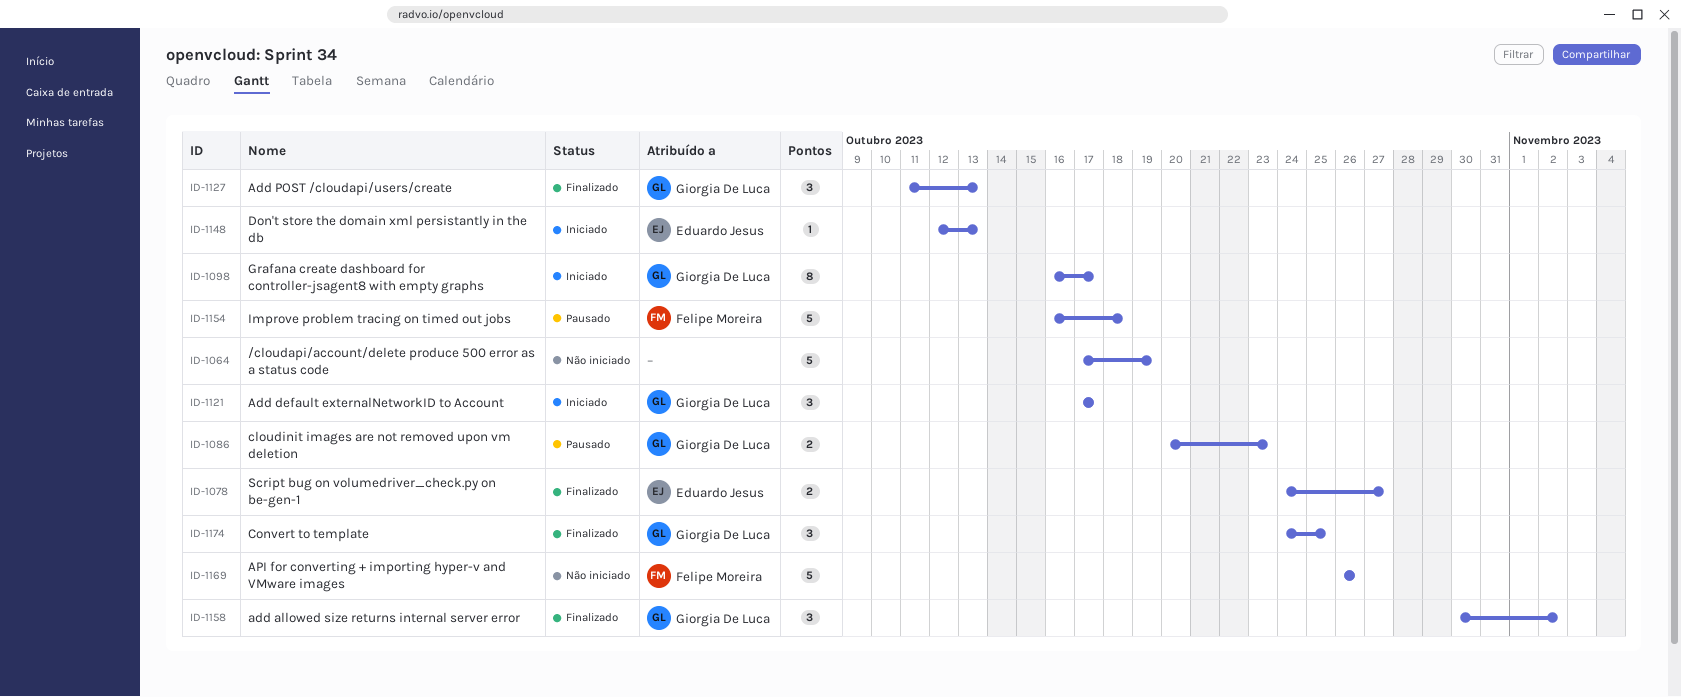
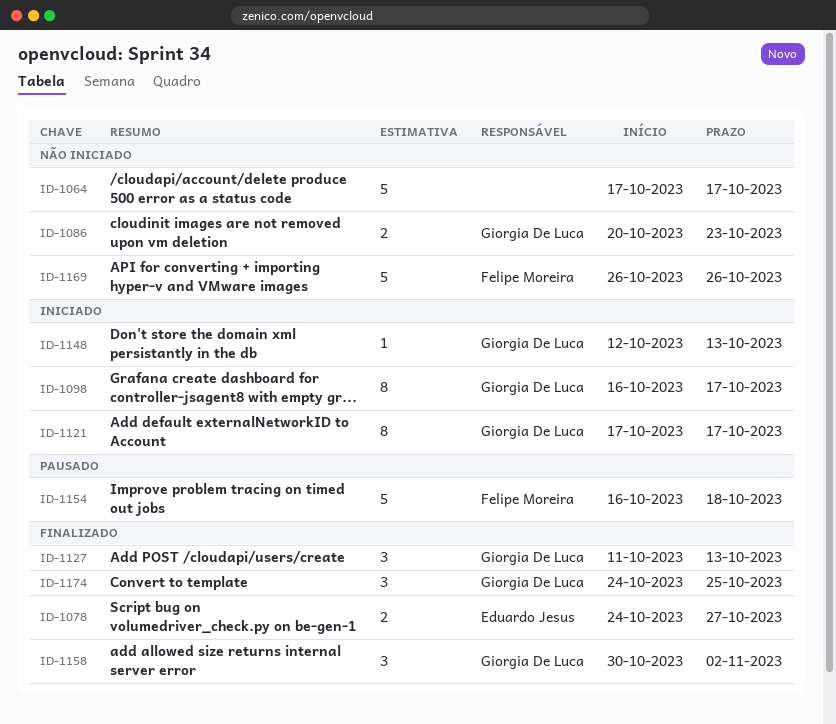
ID-1064, due: Oct 19 -> Oct 17
ID-1086, status: Pausado -> Não iniciado
ID-1121, estimate: 3 -> 8
ID-1148, owner: Eduardo Jesus -> Giorgia De Luca

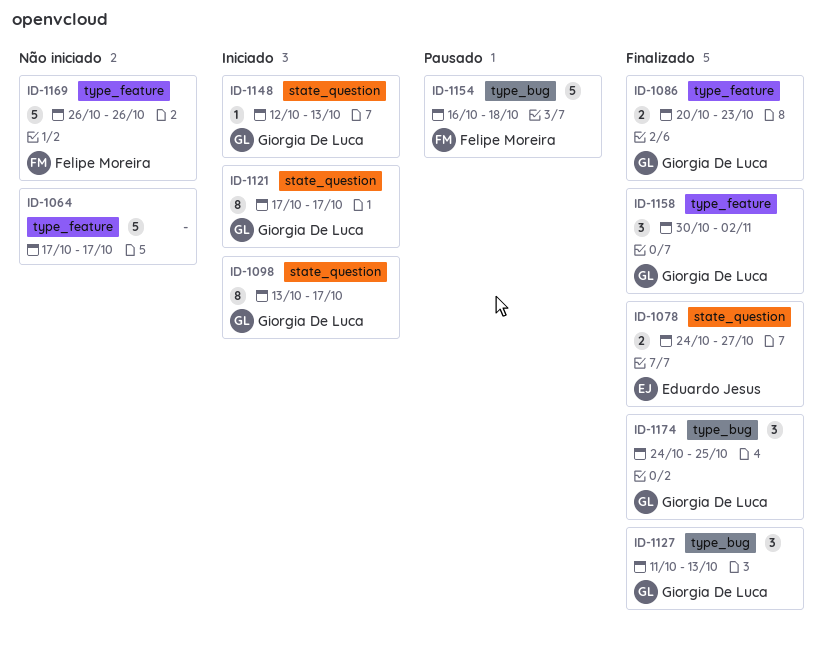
ID-1086, status: Não iniciado -> Finalizado
ID-1098, start: Oct 16 -> Oct 13

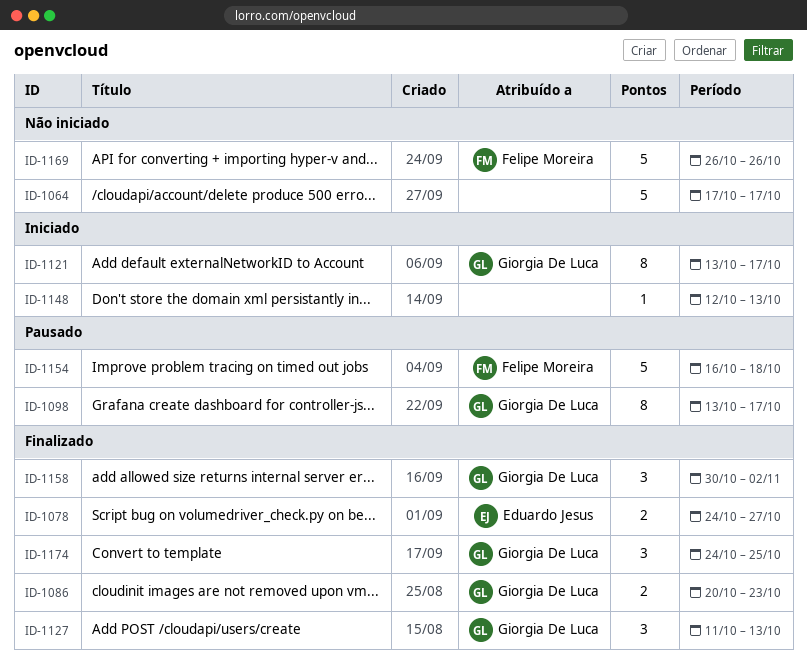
ID-1098, status: Iniciado -> Pausado
ID-1121, start: Oct 17 -> Oct 13
ID-1148, owner: Giorgia De Luca -> none

